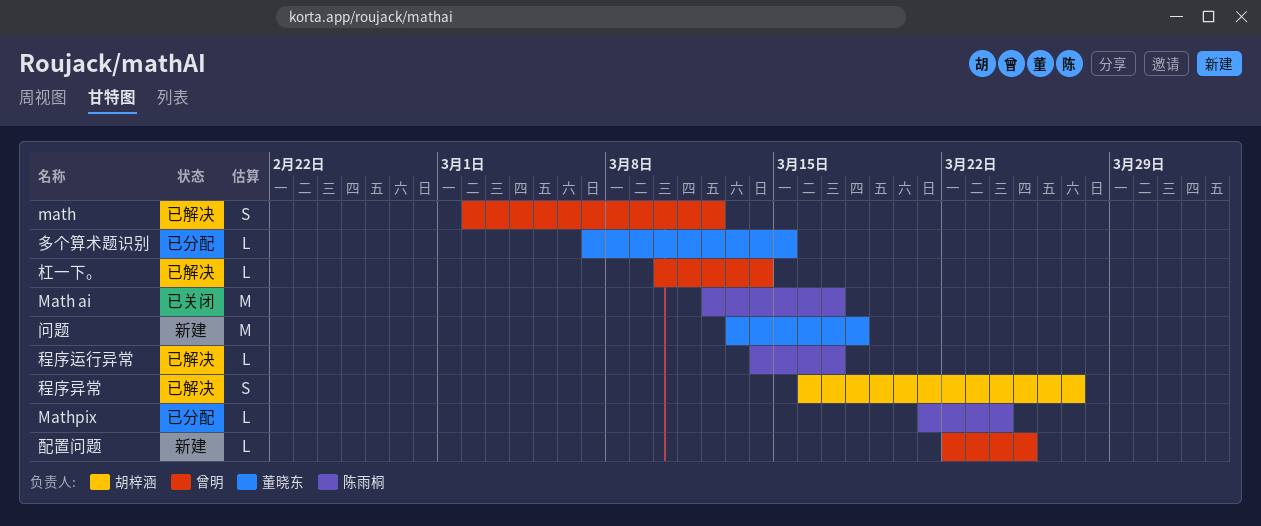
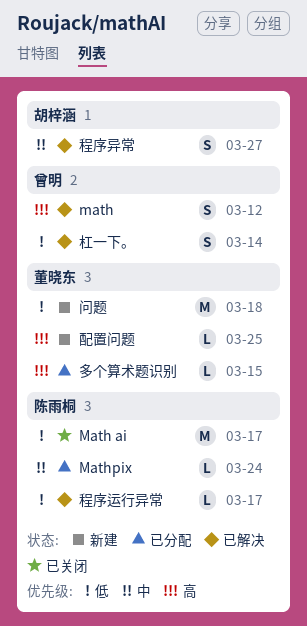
杠一下。, estimate: L -> S
配置问题, owner: 曾明 -> 董晓东

